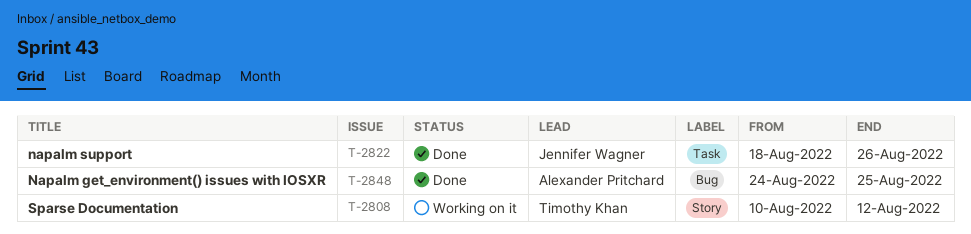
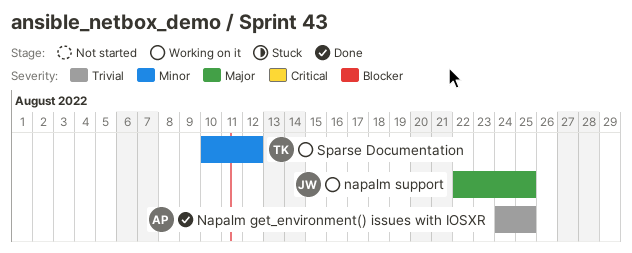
napalm support, status: Done -> Working on it
napalm support, start: Aug 18 -> Aug 22
napalm support, due: Aug 26 -> Aug 25

